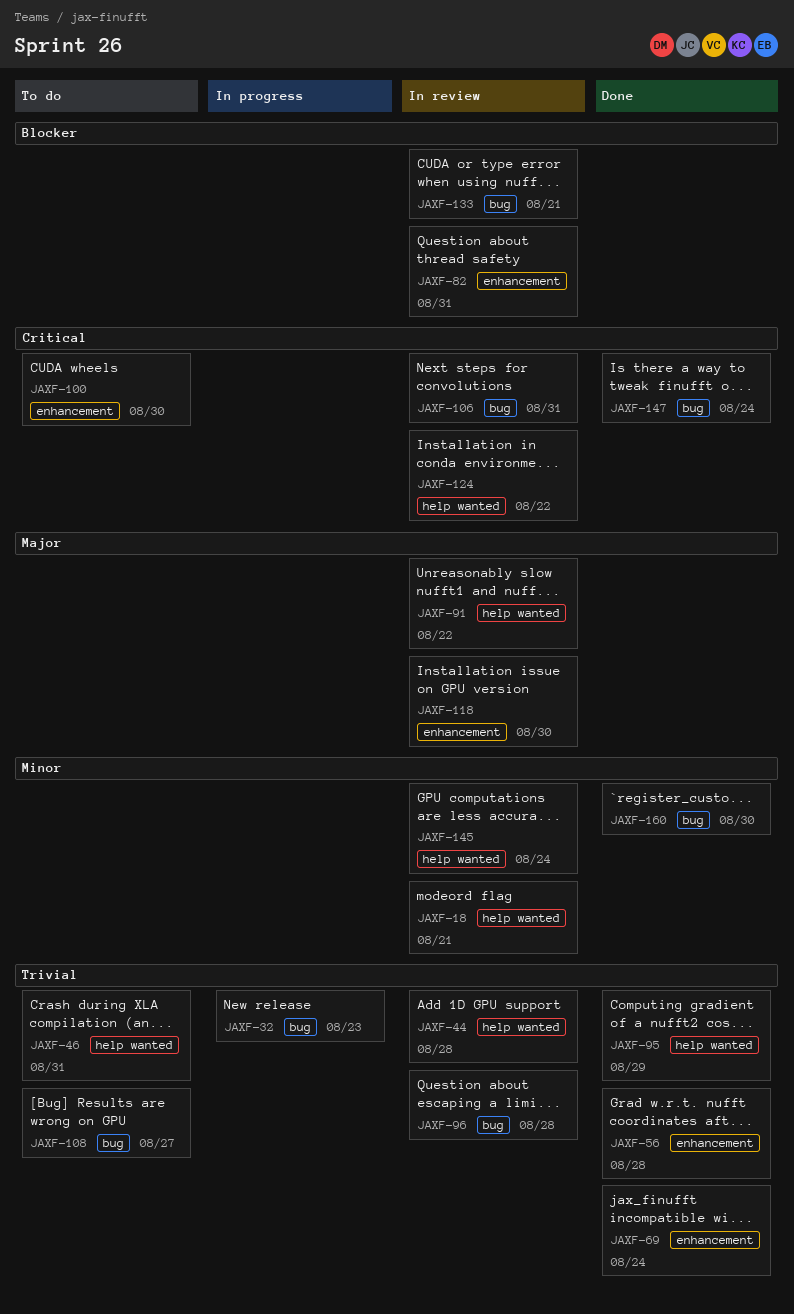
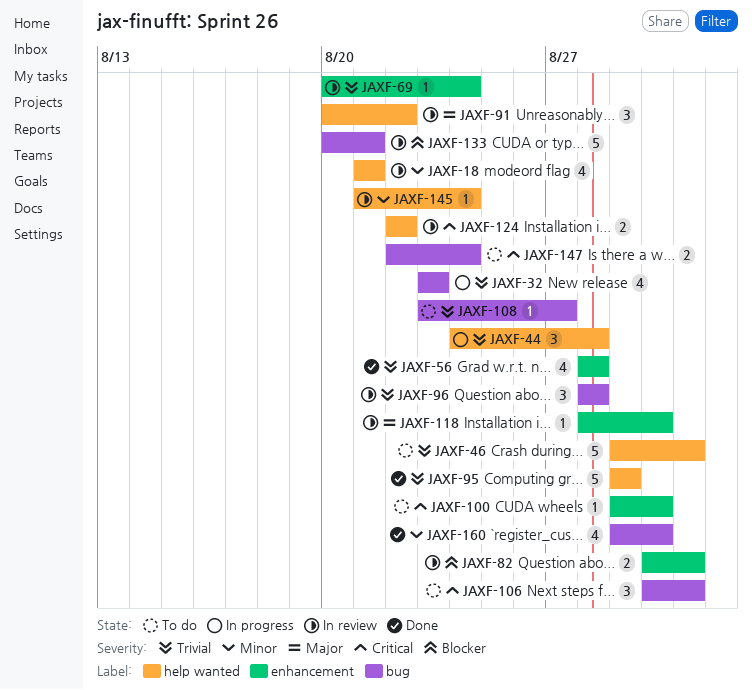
JAXF-44, status: In review -> In progress
JAXF-69, status: Done -> In review
JAXF-106, status: In review -> To do
JAXF-147, status: Done -> To do

